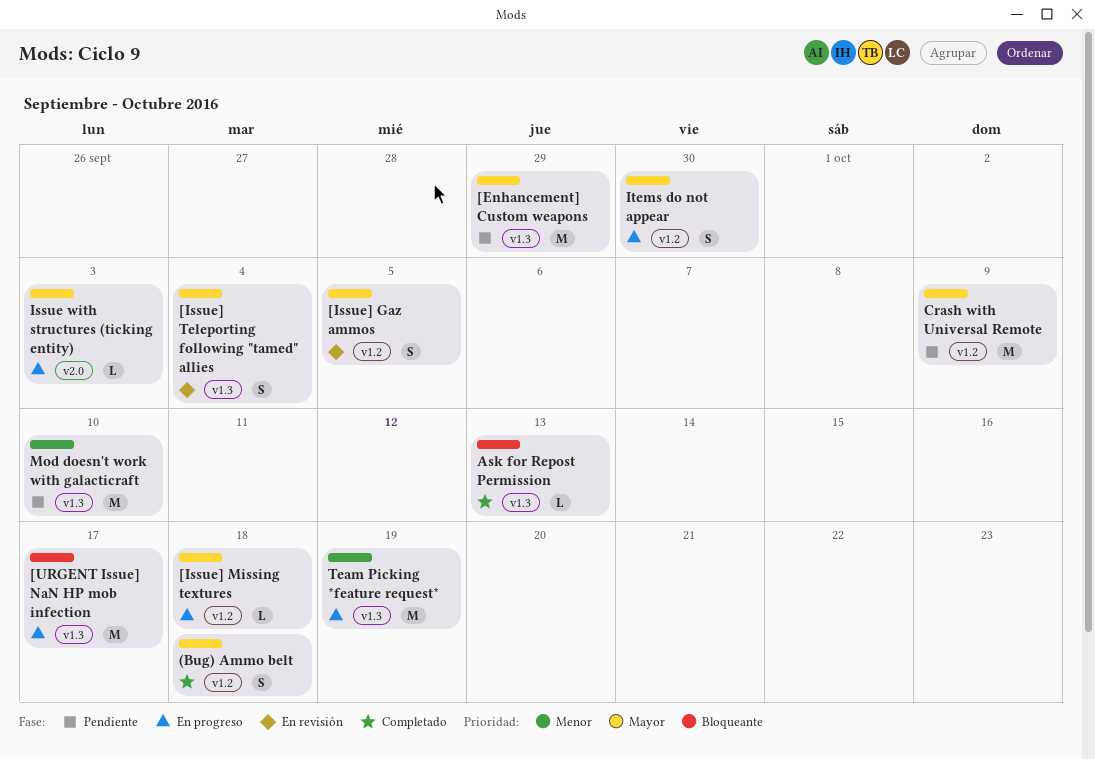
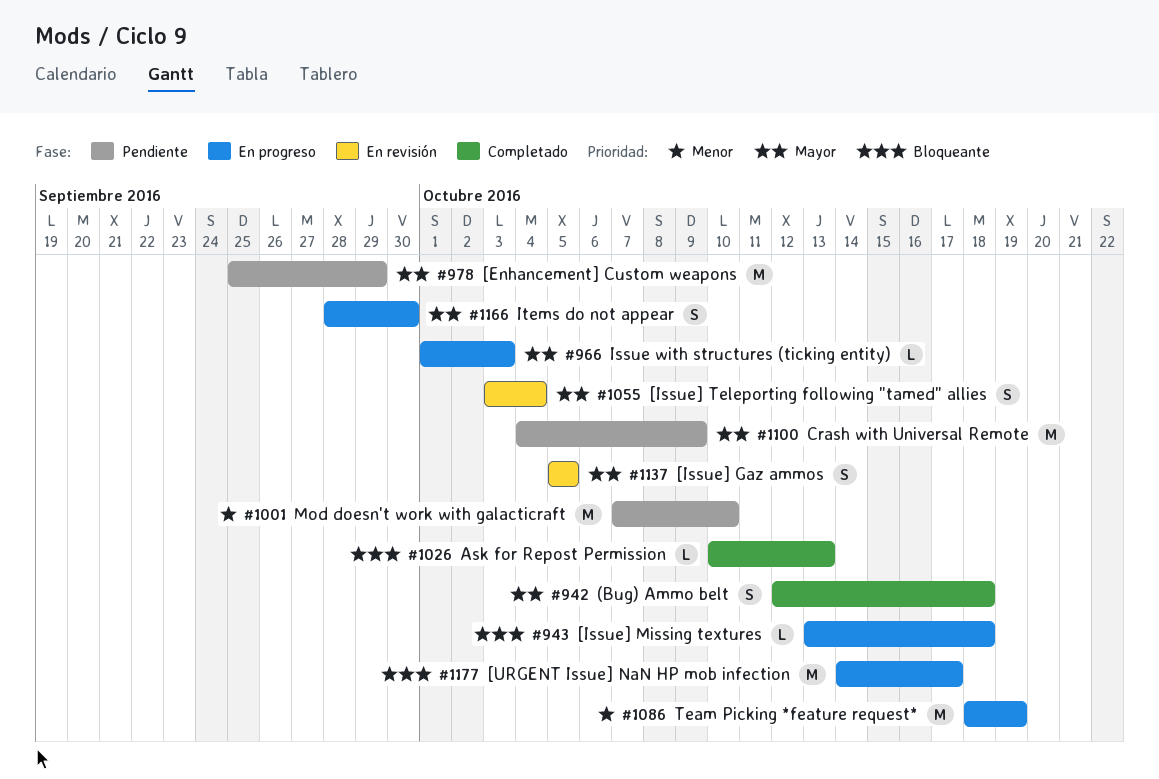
[Issue] Missing textures, priority: Mayor -> Bloqueante

